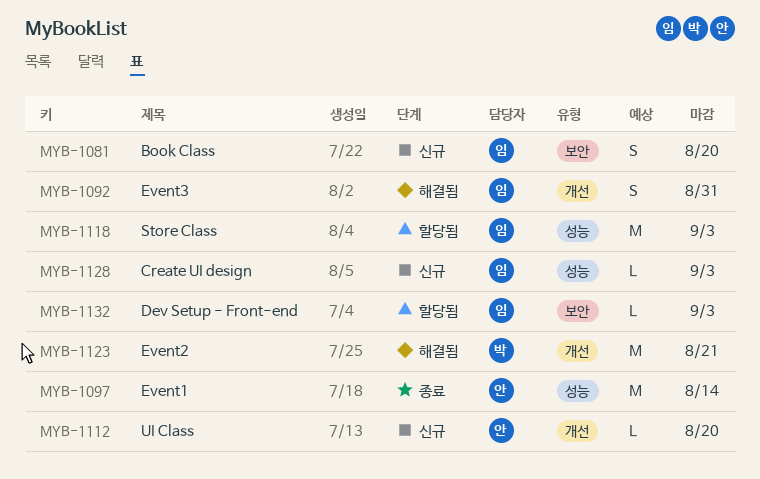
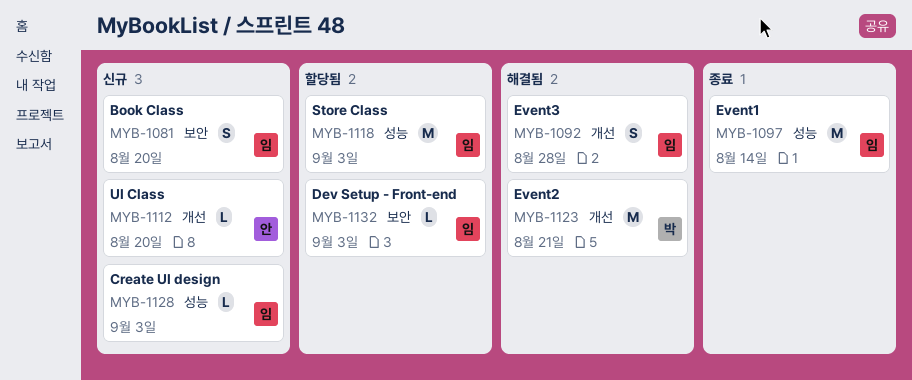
MYB-1092, due: Aug 31 -> Aug 28
MYB-1097, owner: 안 -> 임

